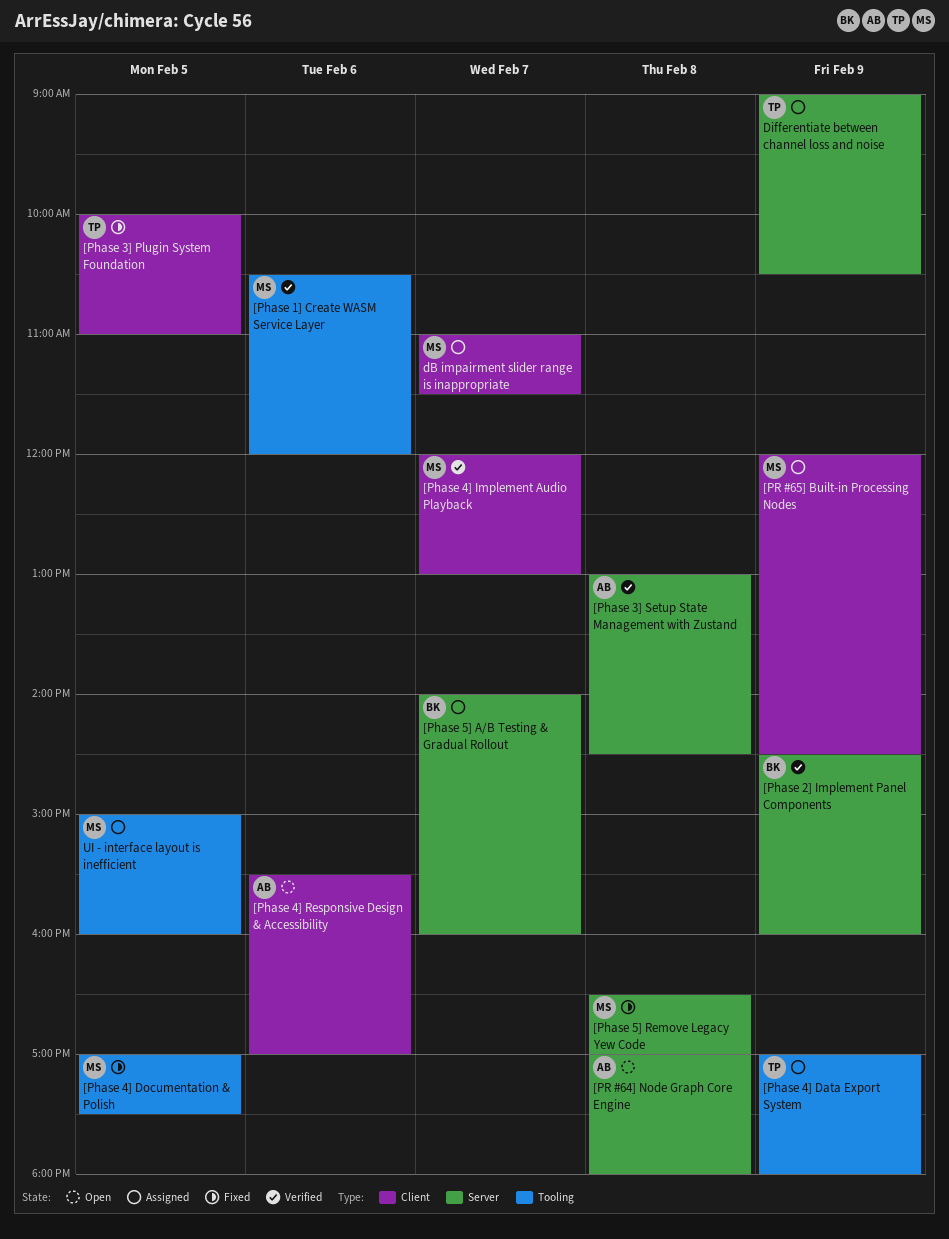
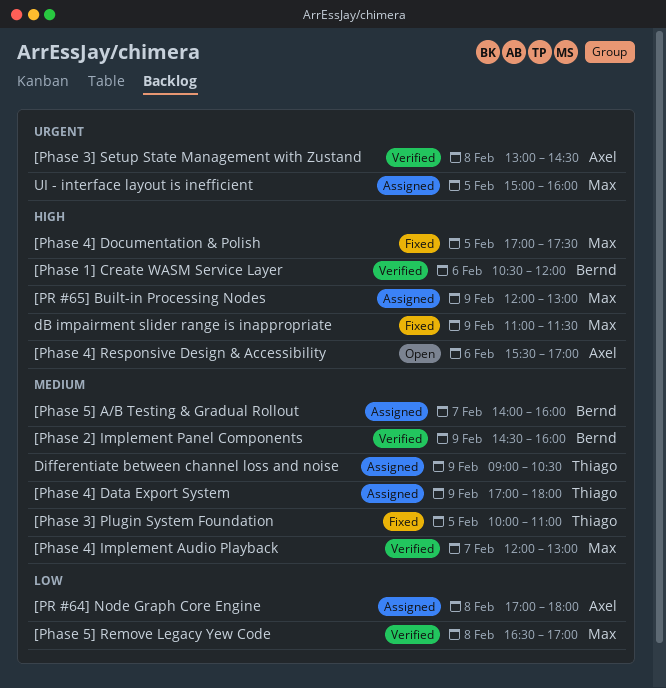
[Phase 1] Create WASM Service Layer, owner: Max -> Bernd
[Phase 5] Remove Legacy Yew Code, status: Fixed -> Verified
[PR #64] Node Graph Core Engine, status: Open -> Assigned
[PR #65] Built-in Processing Nodes, ends: 14:30 -> 13:00
dB impairment slider range is inappropriate, status: Assigned -> Fixed
dB impairment slider range is inappropriate, day: Feb 7 -> Feb 9

